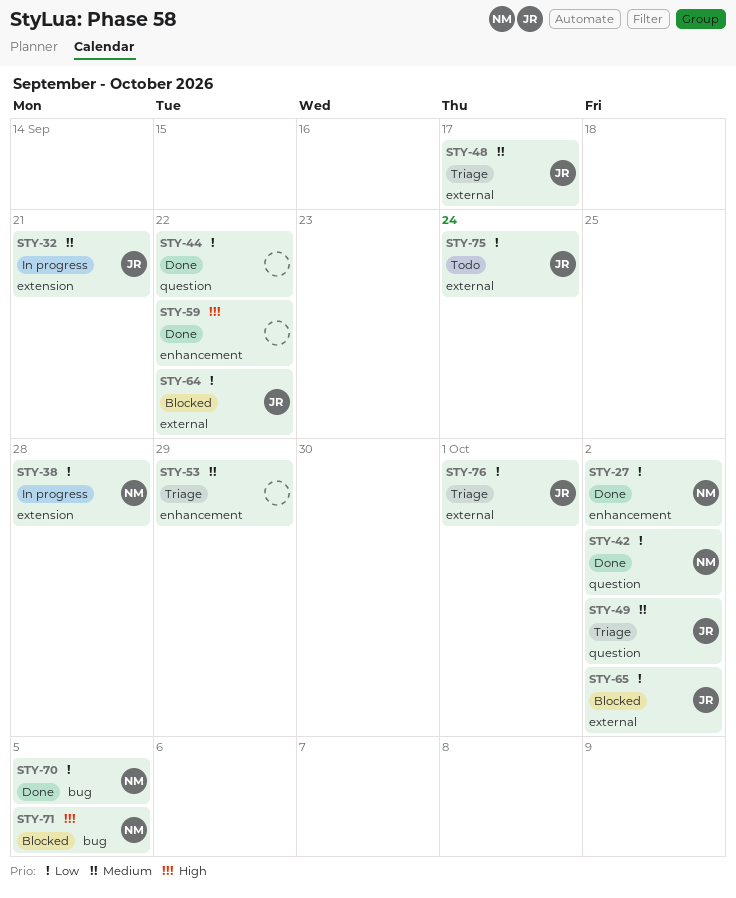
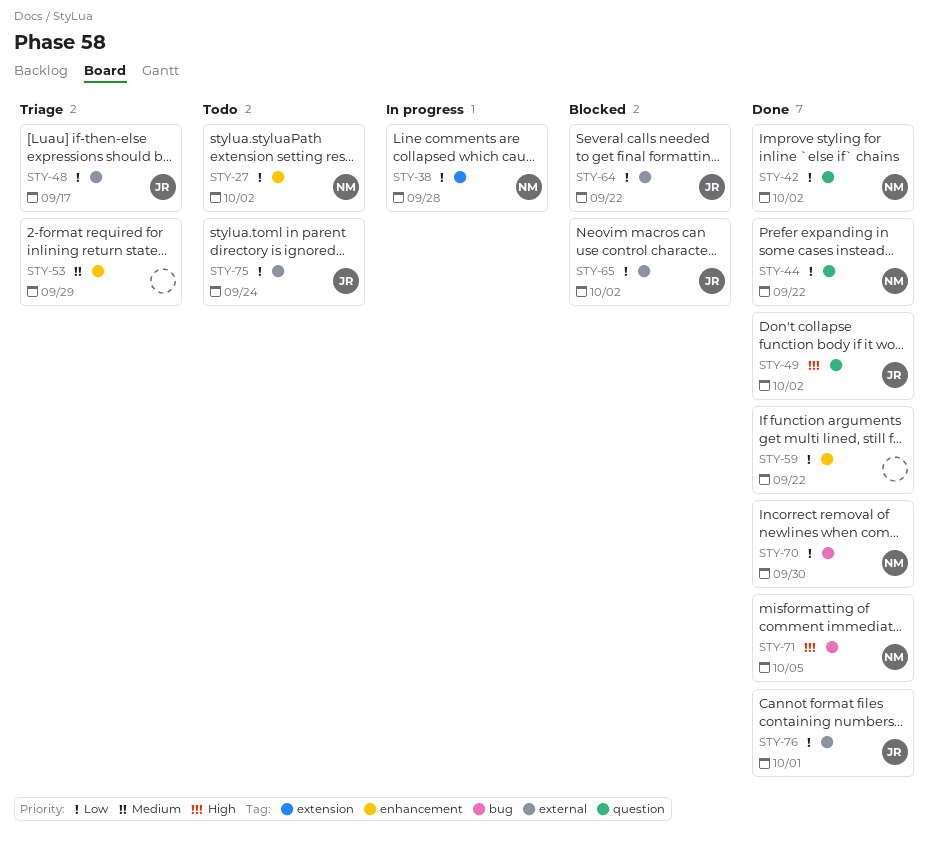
STY-27, status: Done -> Todo
STY-32: present -> none
STY-44, owner: none -> NM
STY-48, priority: Medium -> Low
STY-49, status: Triage -> Done
STY-49, priority: Medium -> High
STY-59, priority: High -> Low
STY-70, due: Oct 5 -> Sep 30
STY-71, status: Blocked -> Done
STY-76, status: Triage -> Done

